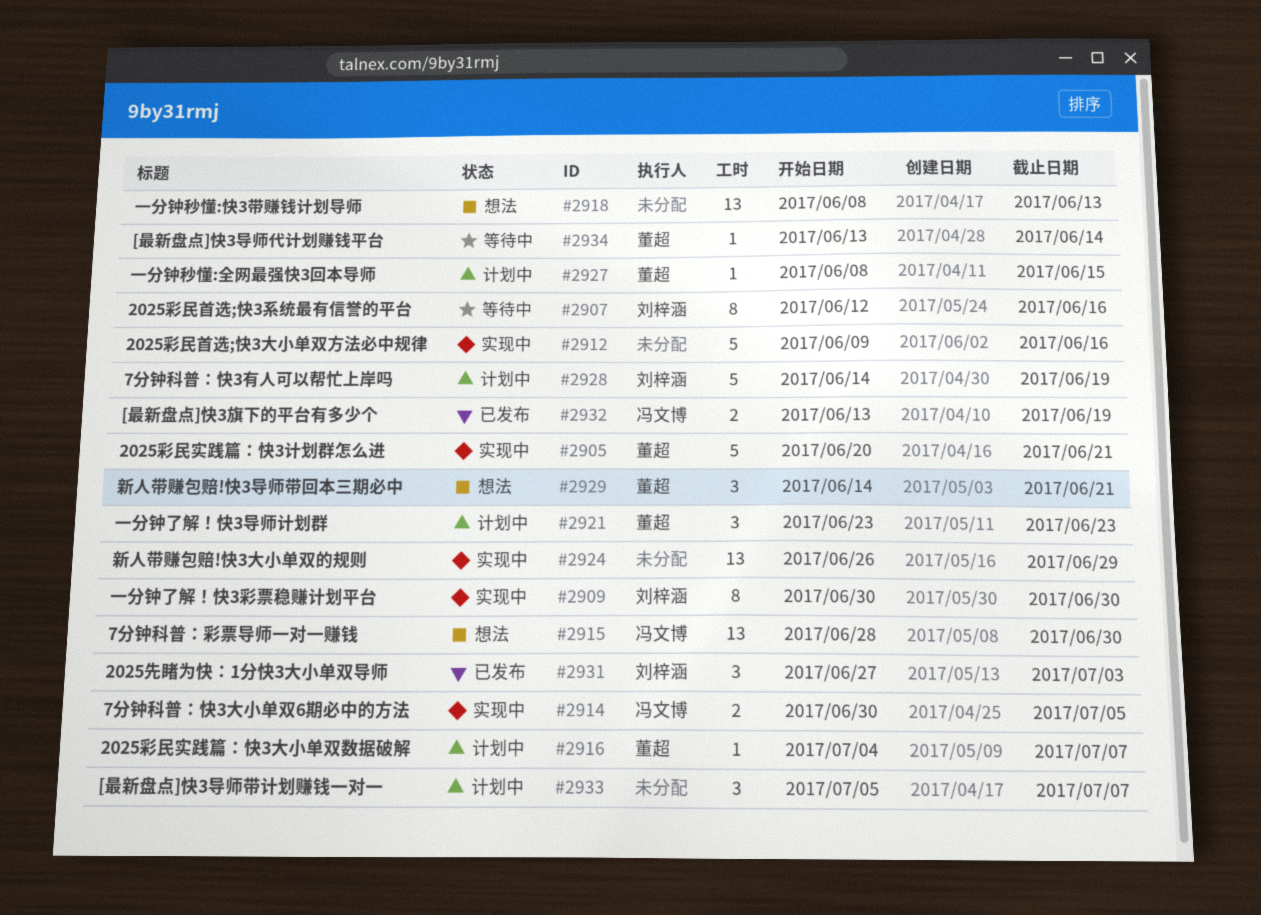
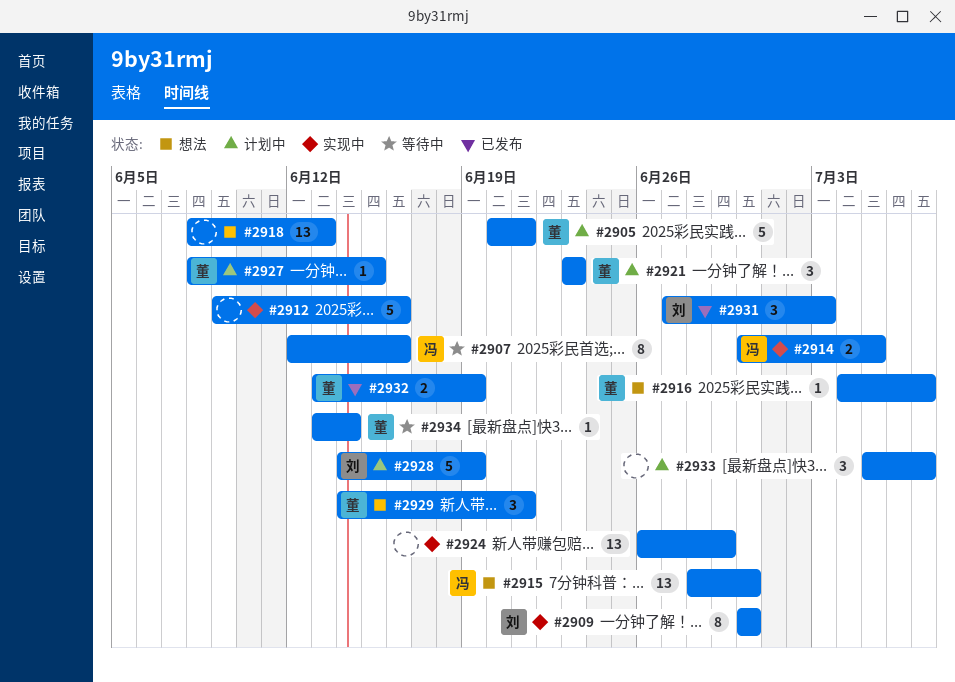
#2905, status: 实现中 -> 计划中
#2907, owner: 刘梓涵 -> 冯文博
#2916, status: 计划中 -> 想法
#2932, owner: 冯文博 -> 董超

